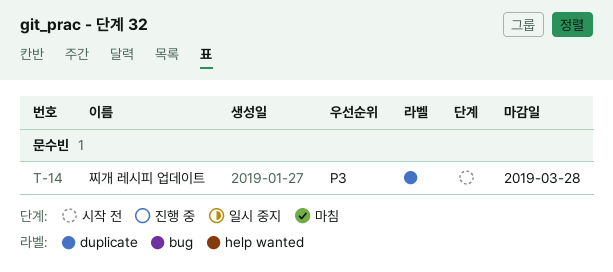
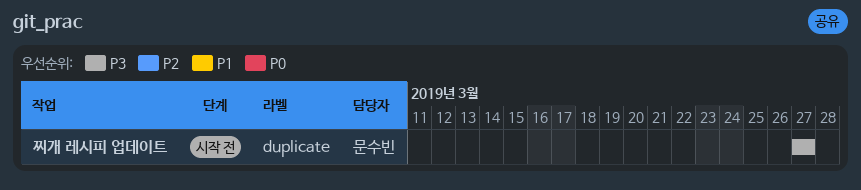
찌개 레시피 업데이트, due: Mar 28 -> Mar 27

